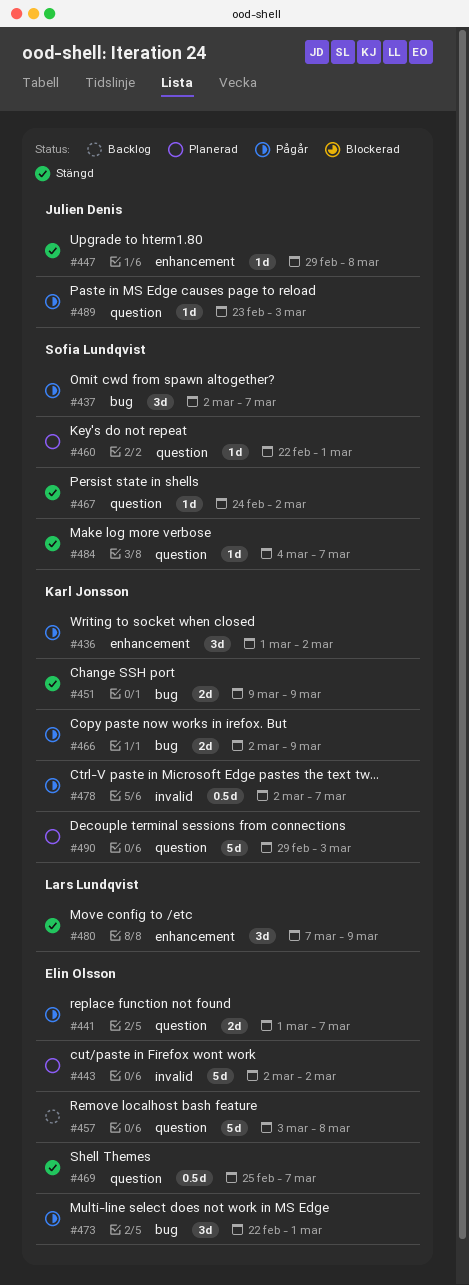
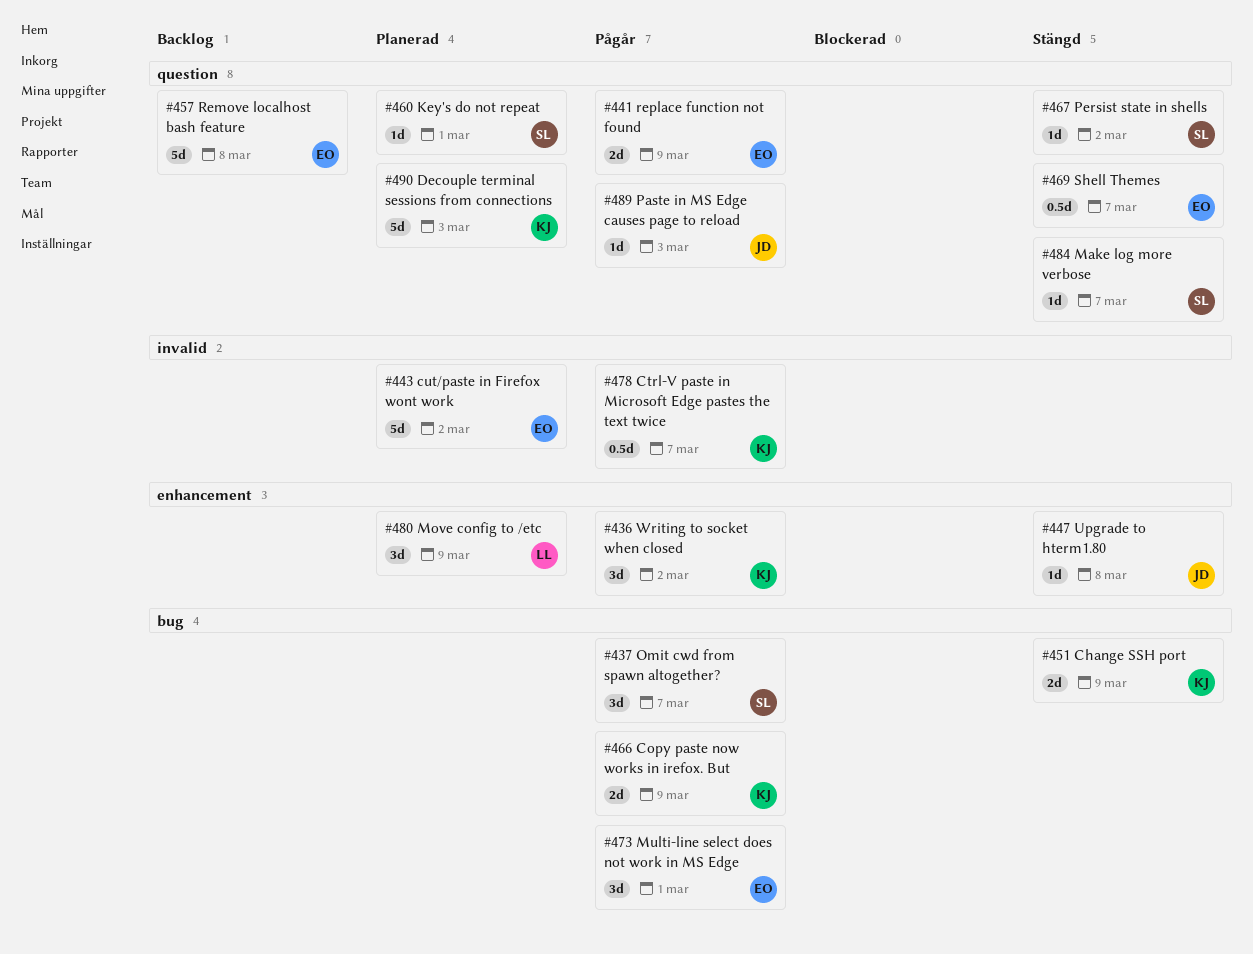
#441, due: Mar 7 -> Mar 9
#480, status: Stängd -> Planerad

